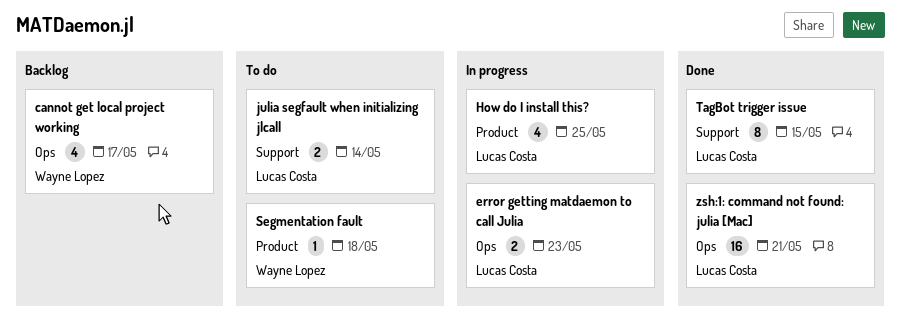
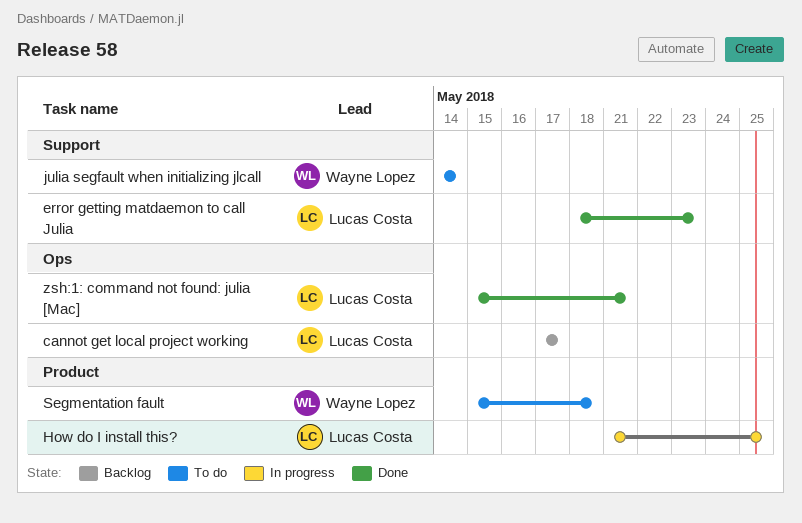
cannot get local project working, owner: Wayne Lopez -> Lucas Costa
error getting matdaemon to call Julia, status: In progress -> Done
error getting matdaemon to call Julia, label: Ops -> Support
julia segfault when initializing jlcall, owner: Lucas Costa -> Wayne Lopez
TagBot trigger issue: present -> none

